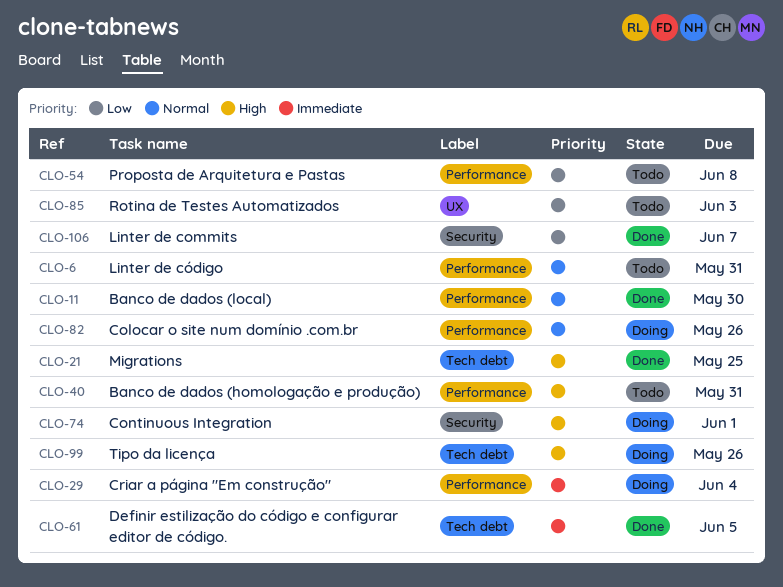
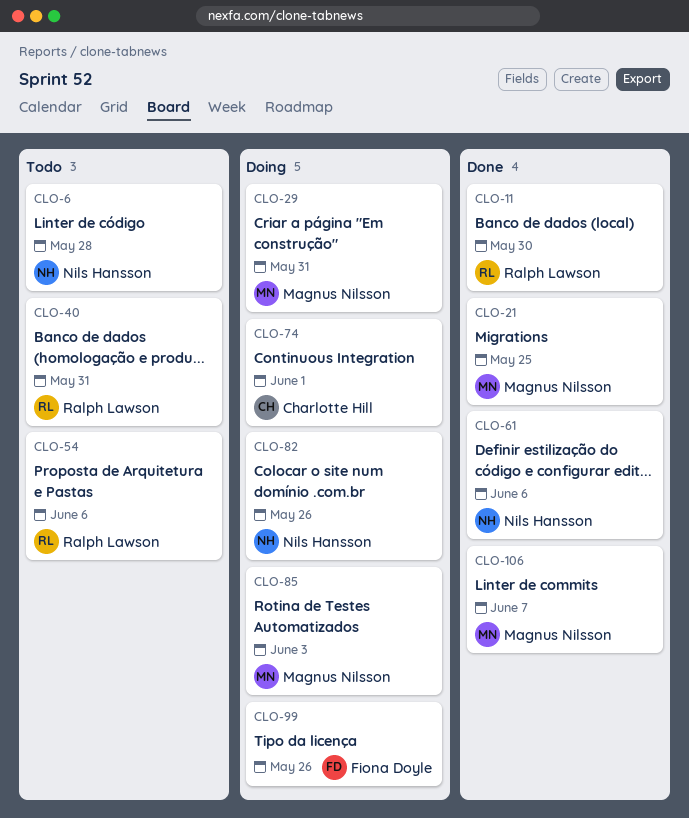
CLO-6, due: May 31 -> May 28
CLO-29, due: Jun 4 -> May 31
CLO-54, due: Jun 8 -> Jun 6
CLO-61, due: Jun 5 -> Jun 6
CLO-85, status: Todo -> Doing

